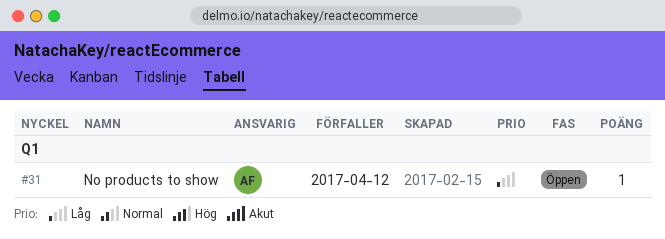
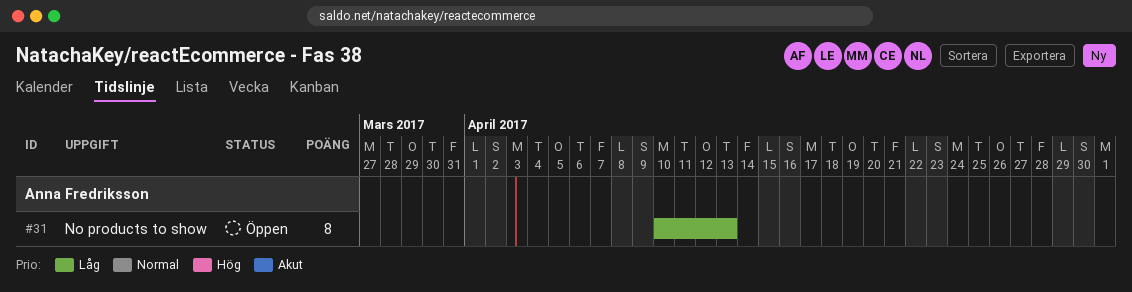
#31, estimate: 1 -> 8
#31, due: Apr 12 -> Apr 13

